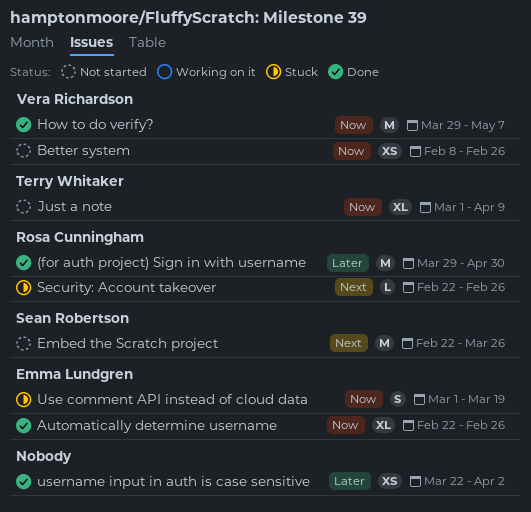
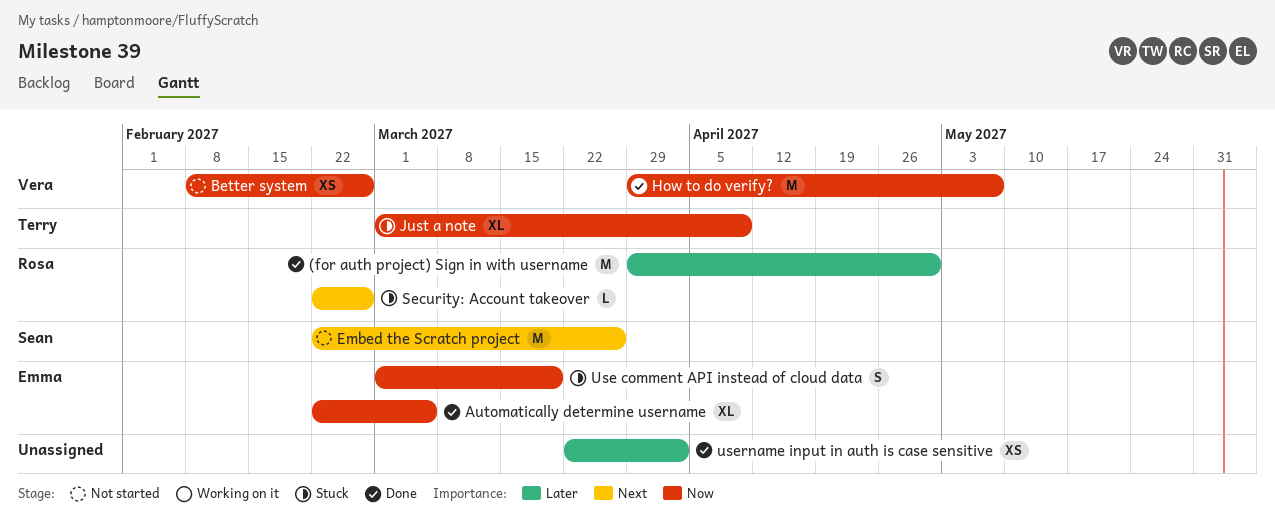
Automatically determine username, due: Feb 26 -> Mar 5
Just a note, status: Not started -> Stuck

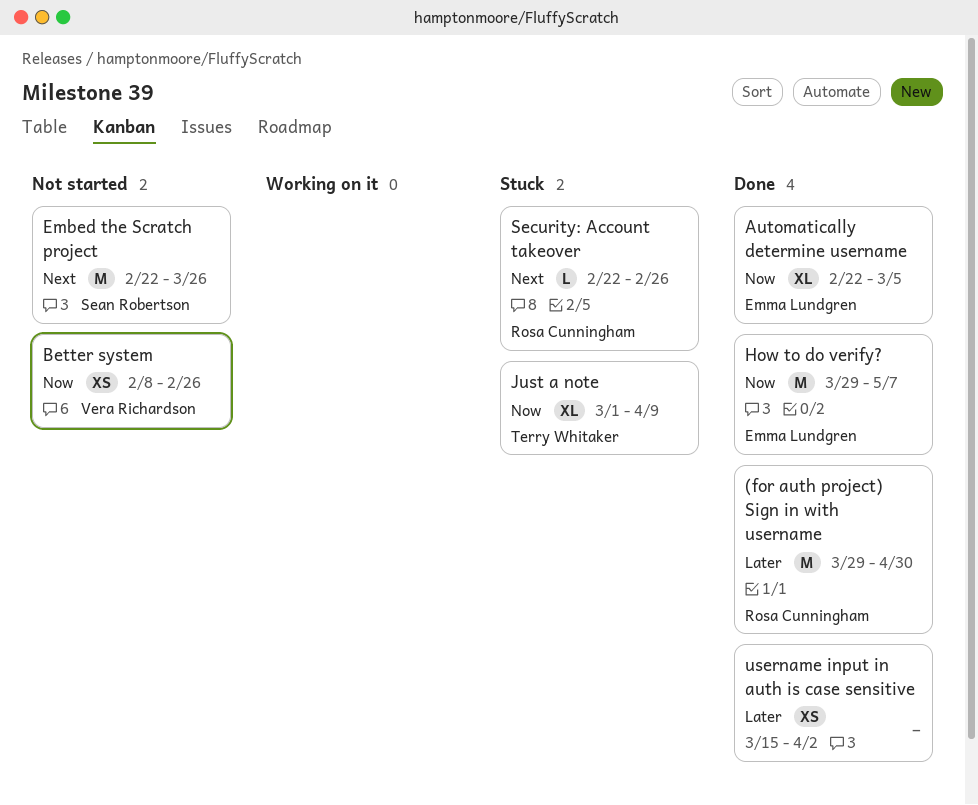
How to do verify?, owner: Vera Richardson -> Emma Lundgren
Use comment API instead of cloud data: present -> none
username input in auth is case sensitive, start: Mar 22 -> Mar 15

